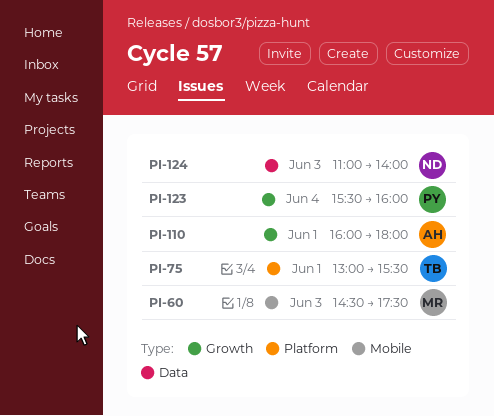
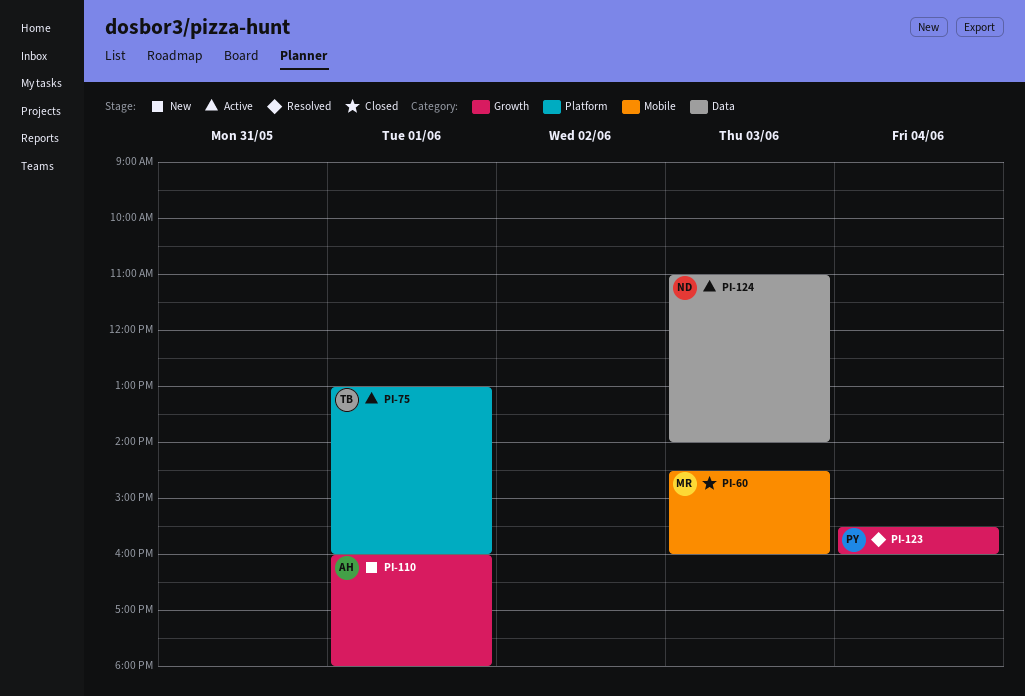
PI-60, ends: 17:30 -> 16:00
PI-75, ends: 15:30 -> 16:00

